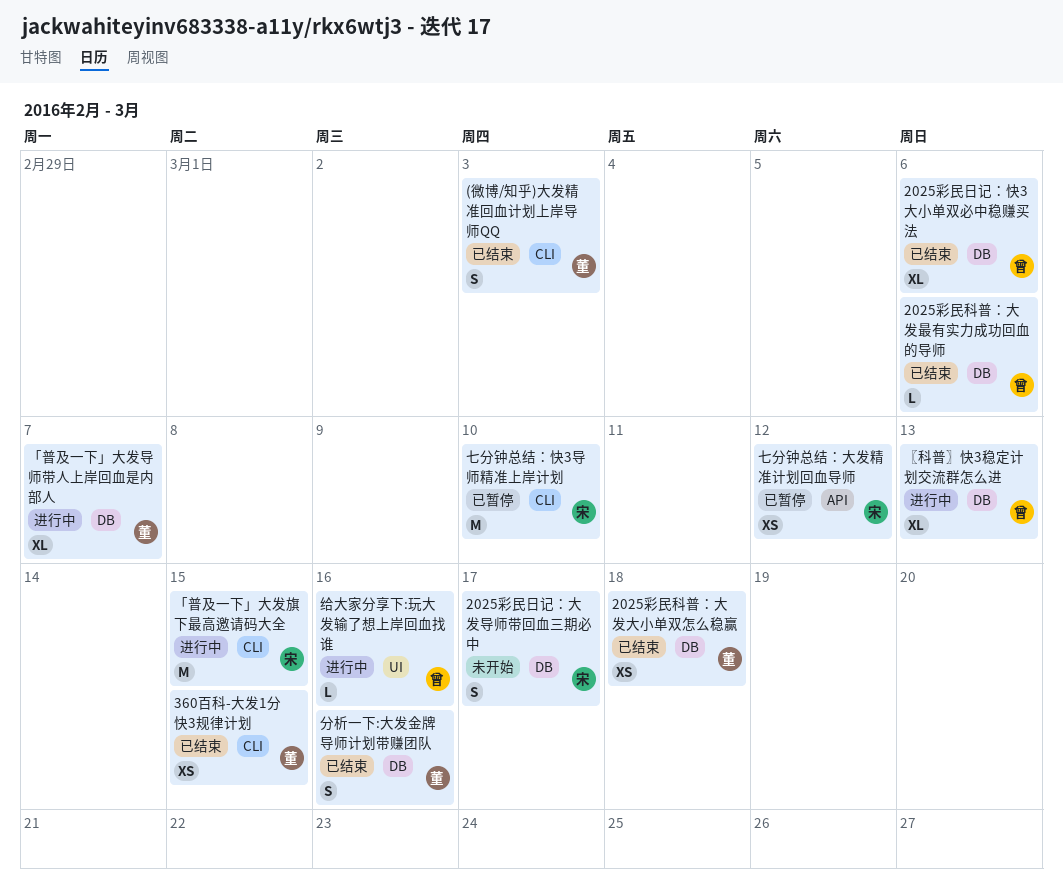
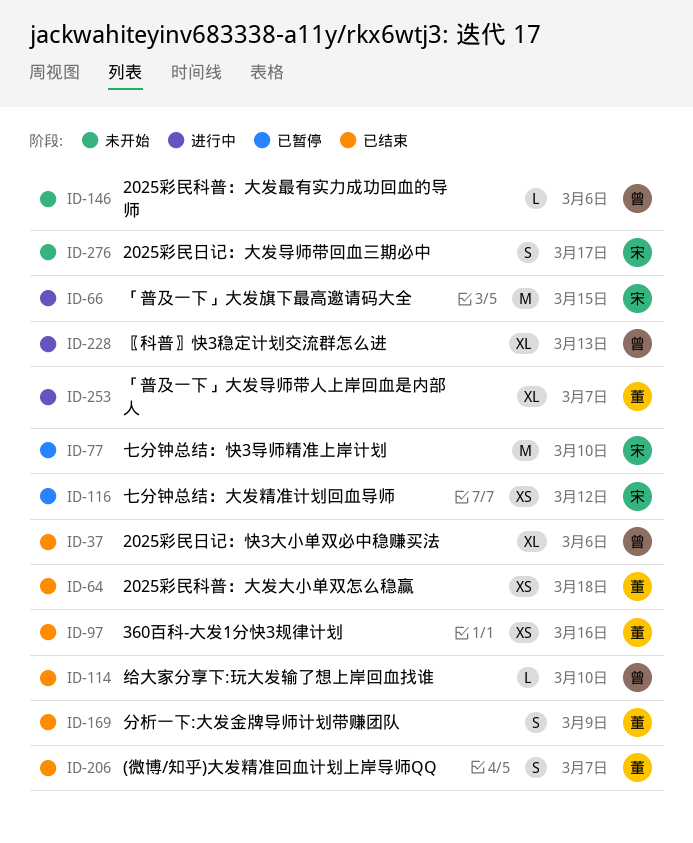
(微博/知乎)大发精准回血计划上岸导师QQ, due: Mar 3 -> Mar 7
2025彩民科普：大发最有实力成功回血的导师, status: 已结束 -> 未开始
360百科-大发1分快3规律计划, due: Mar 15 -> Mar 16
分析一下:大发金牌导师计划带赚团队, due: Mar 16 -> Mar 9
给大家分享下:玩大发输了想上岸回血找谁, status: 进行中 -> 已结束
给大家分享下:玩大发输了想上岸回血找谁, due: Mar 16 -> Mar 10

